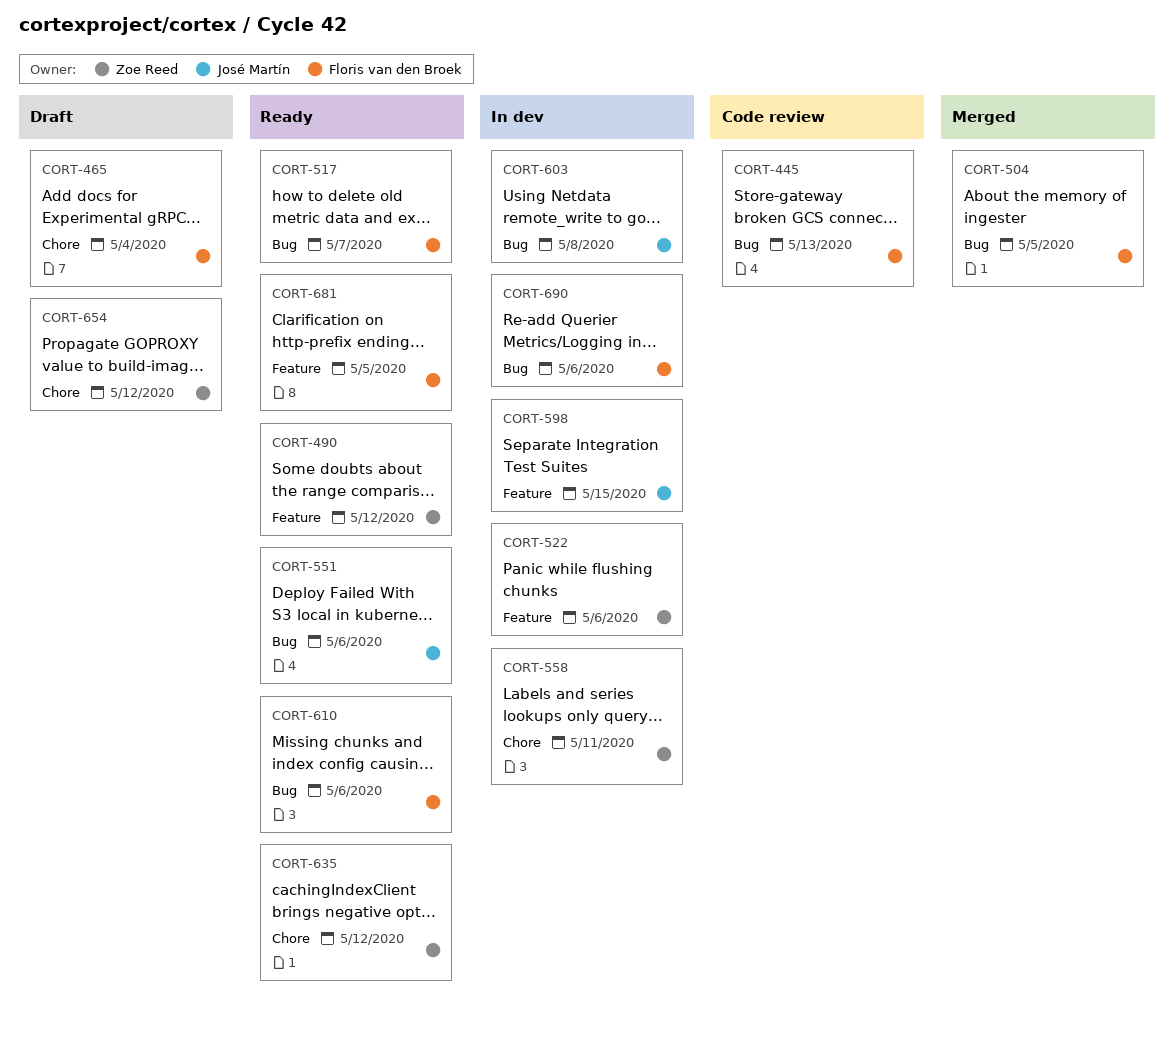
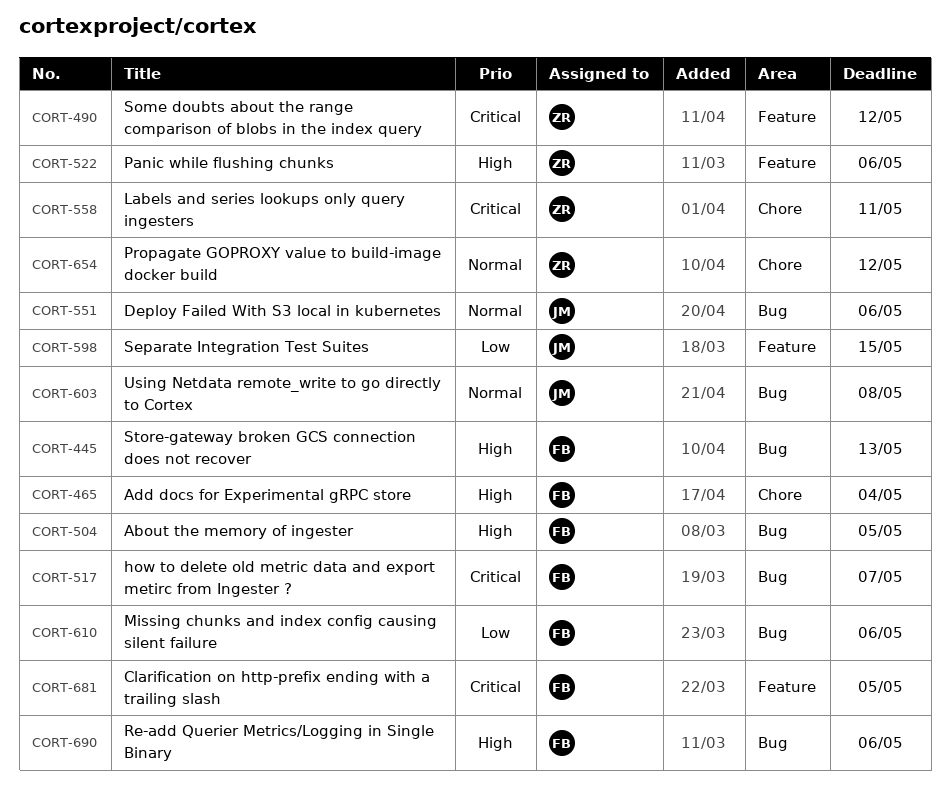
CORT-635: present -> none

